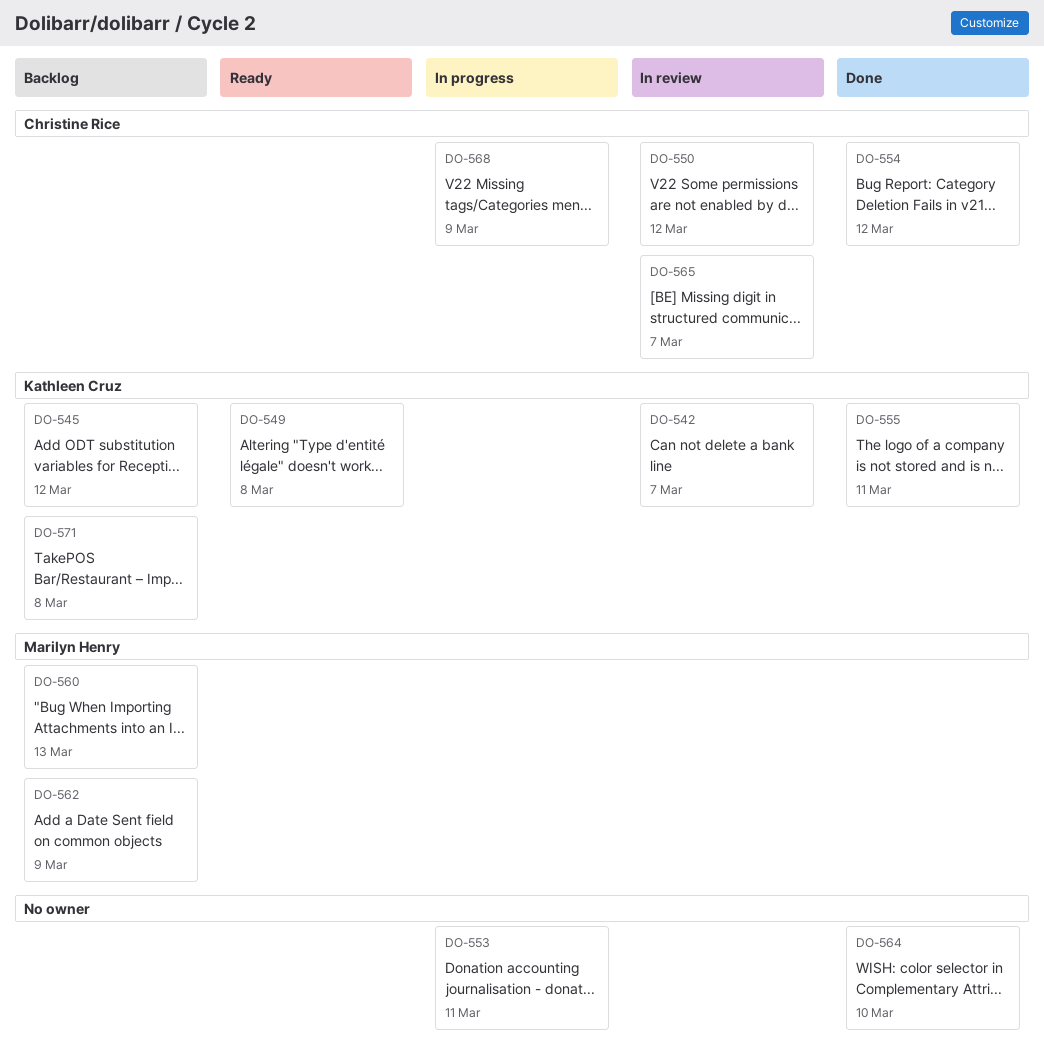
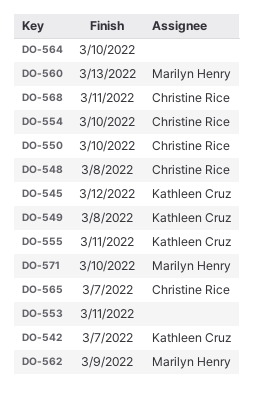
DO-548: none -> present
DO-550, due: Mar 12 -> Mar 10
DO-554, due: Mar 12 -> Mar 10
DO-568, due: Mar 9 -> Mar 11
DO-571, owner: Kathleen Cruz -> Marilyn Henry
DO-571, due: Mar 8 -> Mar 10

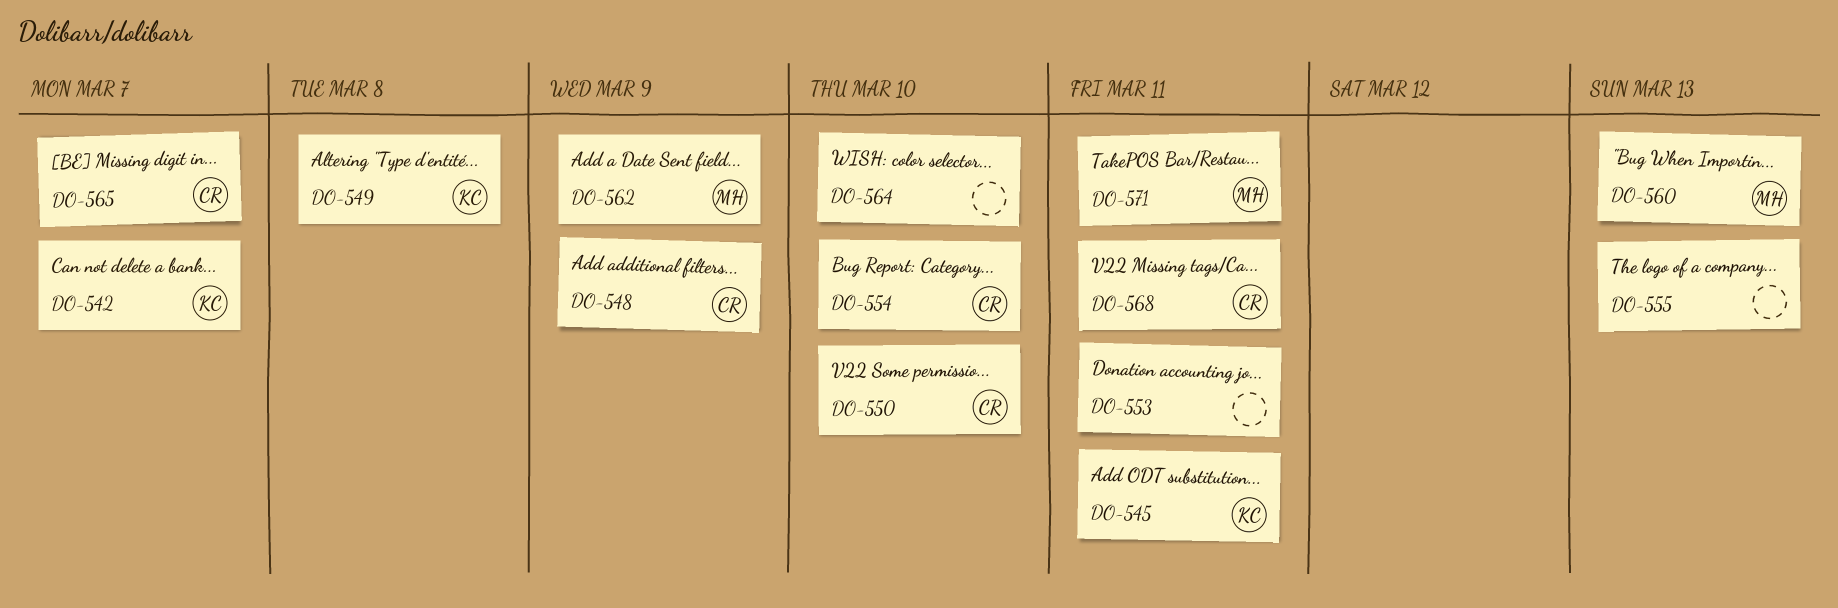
DO-545, due: Mar 12 -> Mar 11
DO-548, due: Mar 8 -> Mar 9
DO-555, owner: Kathleen Cruz -> none
DO-555, due: Mar 11 -> Mar 13
DO-571, due: Mar 10 -> Mar 11

